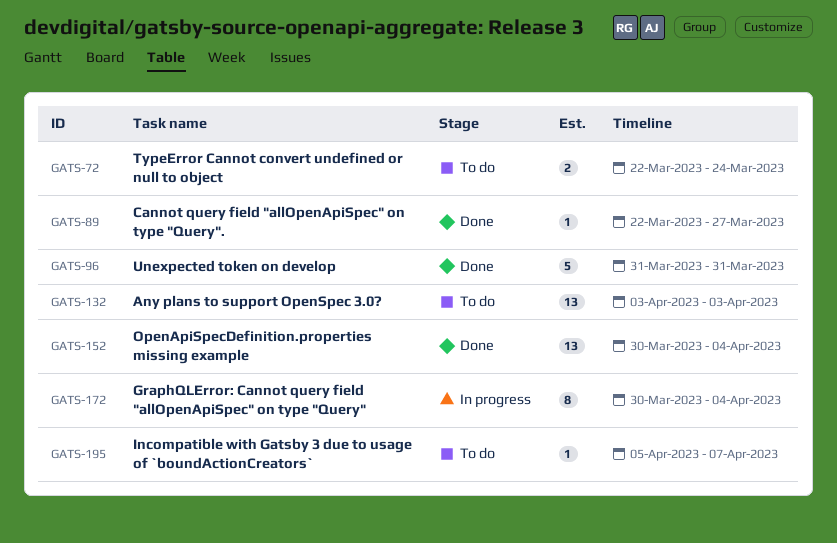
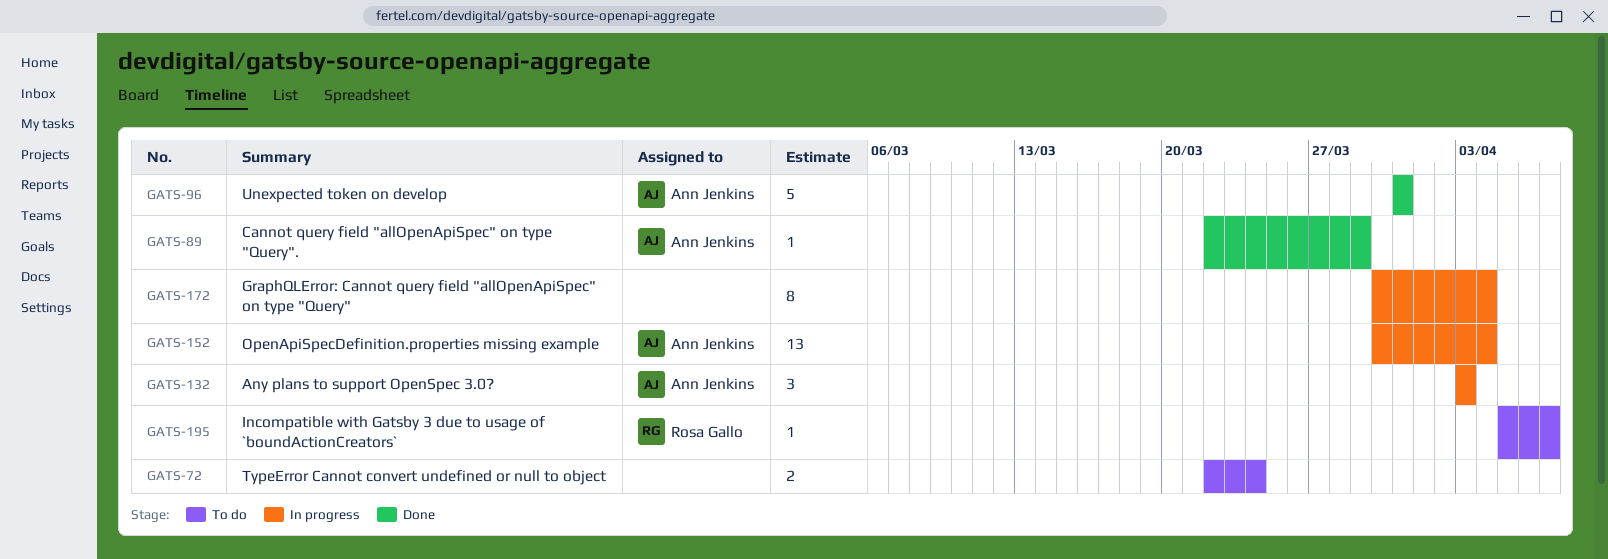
GATS-89, due: Mar 27 -> Mar 29
GATS-132, status: To do -> In progress
GATS-132, estimate: 13 -> 3
GATS-152, status: Done -> In progress

